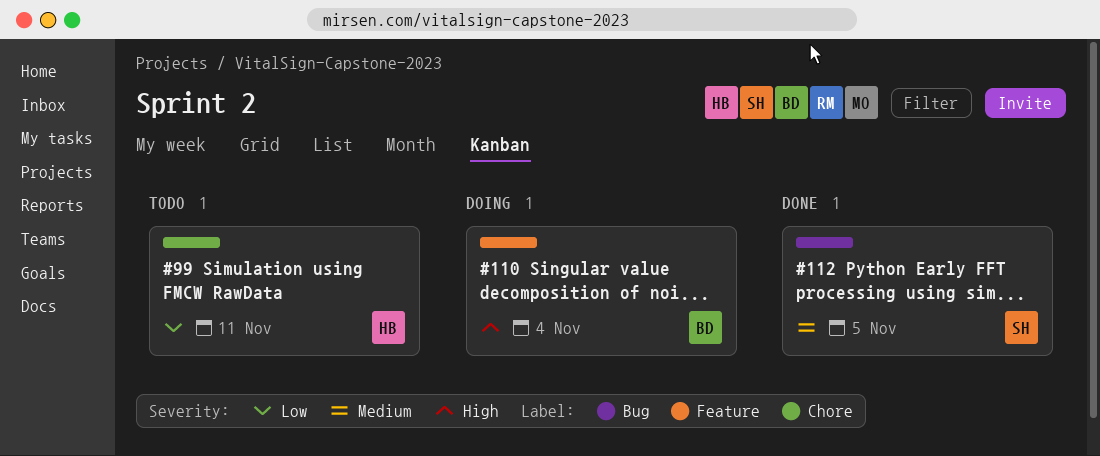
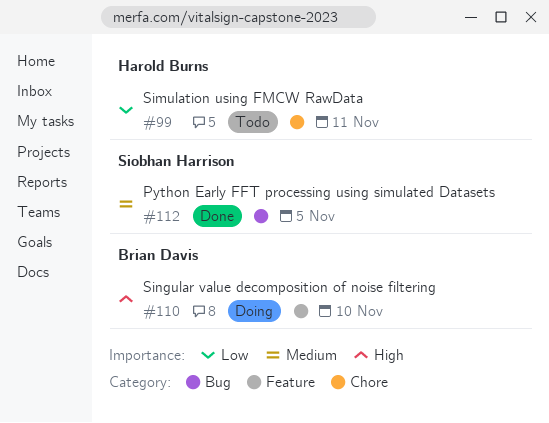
#110, due: Nov 4 -> Nov 10

